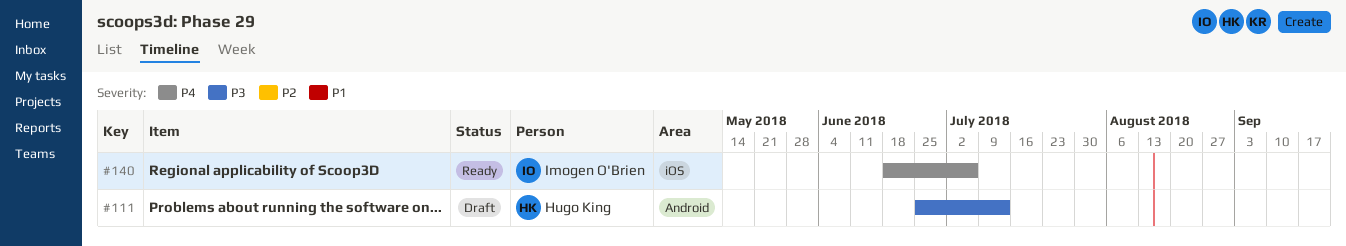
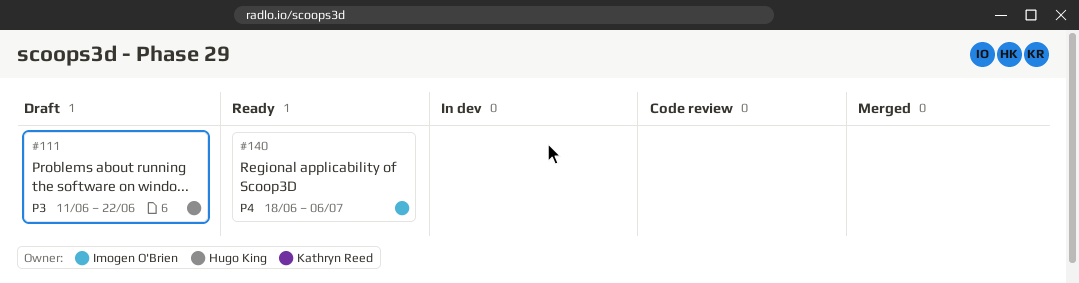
#111, start: Jun 25 -> Jun 11
#111, due: Jul 13 -> Jun 22

